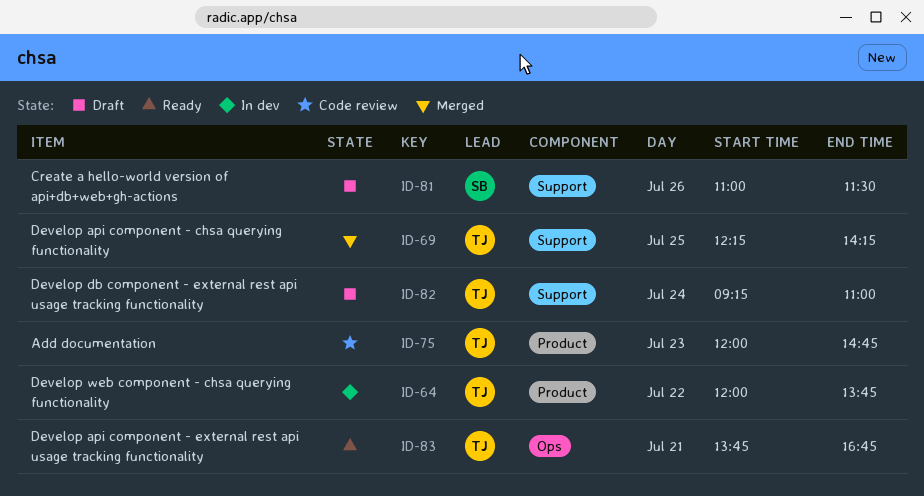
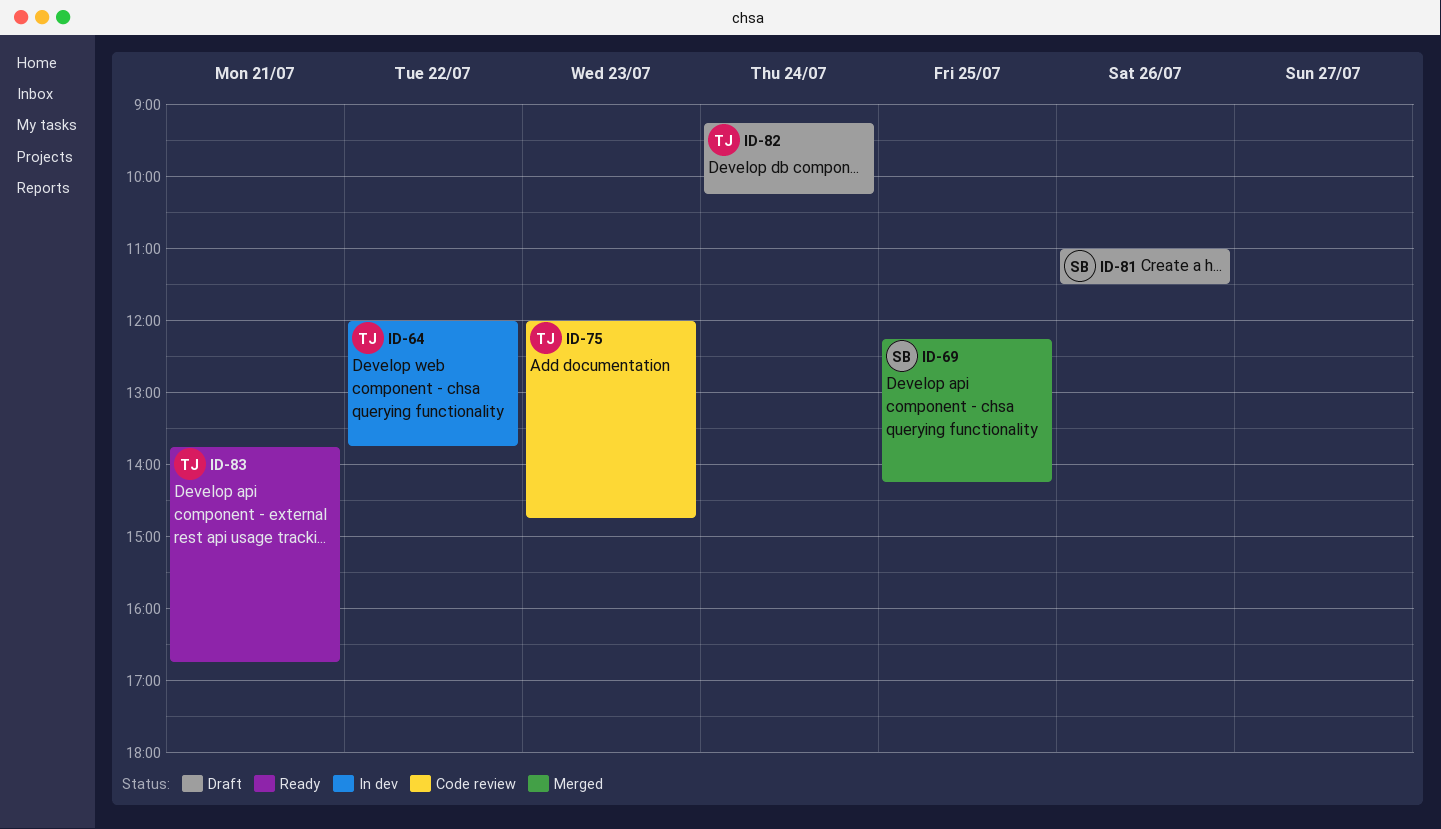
ID-69, owner: TJ -> SB
ID-82, ends: 11:00 -> 10:15

